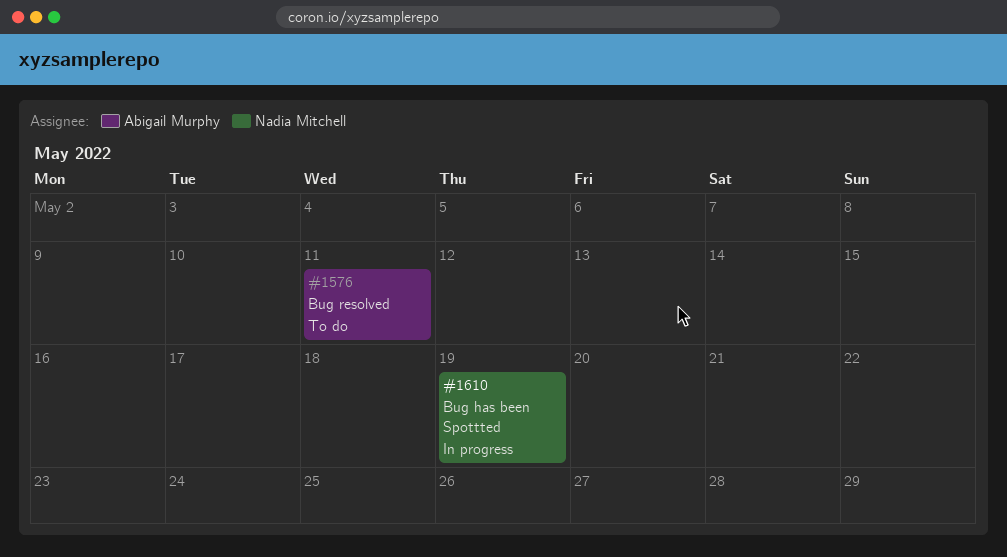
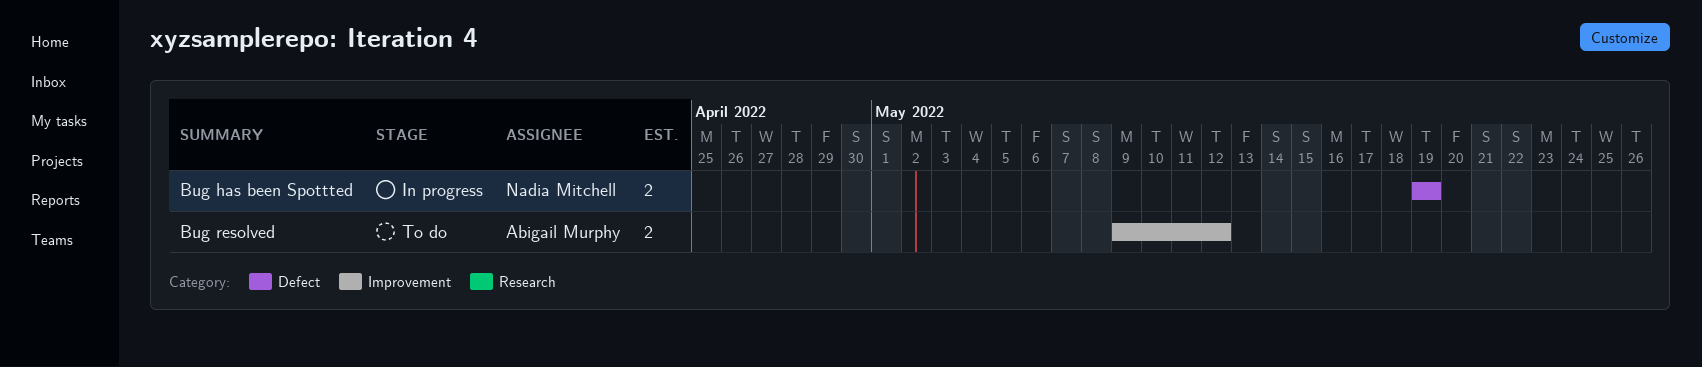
Bug resolved, due: May 11 -> May 12

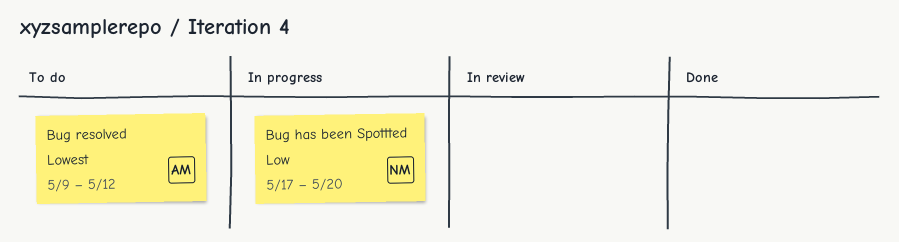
Bug has been Spottted, start: May 19 -> May 17
Bug has been Spottted, due: May 19 -> May 20

